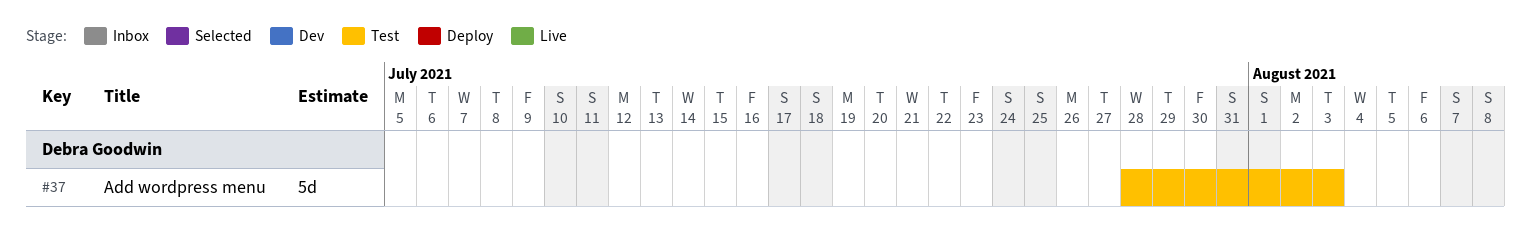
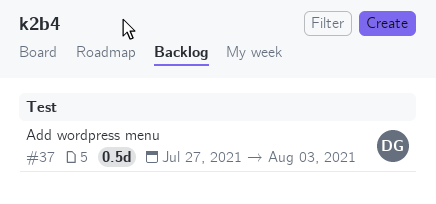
#37, estimate: 5d -> 0.5d
#37, start: Jul 28 -> Jul 27

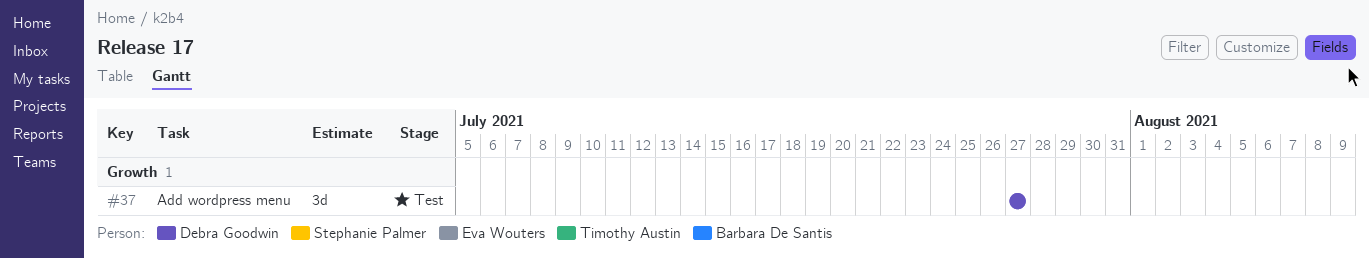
#37, estimate: 0.5d -> 3d
#37, due: Aug 3 -> Jul 27

